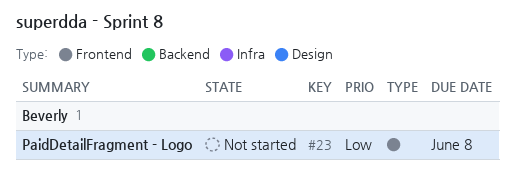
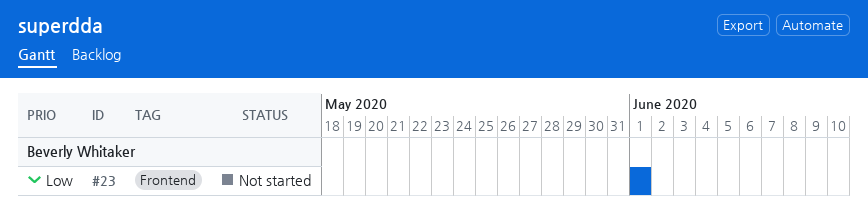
#23, due: Jun 8 -> Jun 1

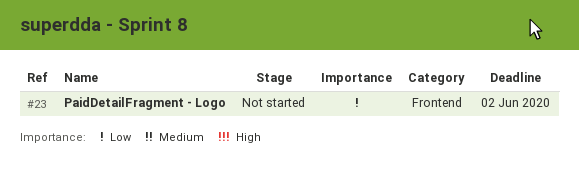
#23, due: Jun 1 -> Jun 2

